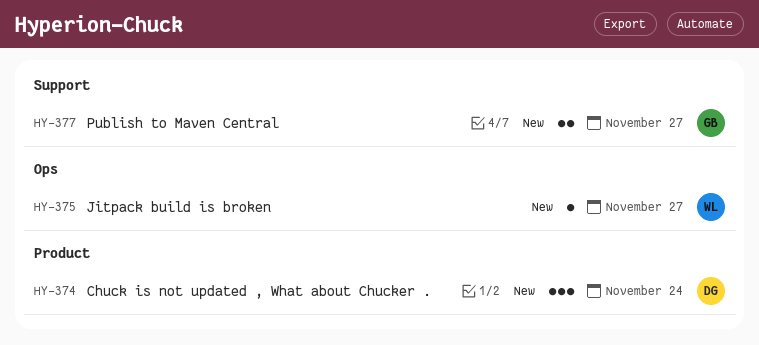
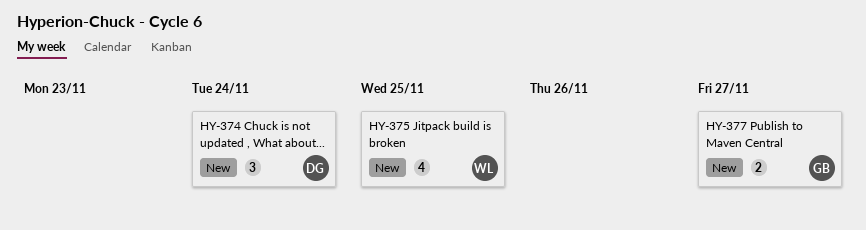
HY-375, estimate: 1 -> 4
HY-375, due: Nov 27 -> Nov 25

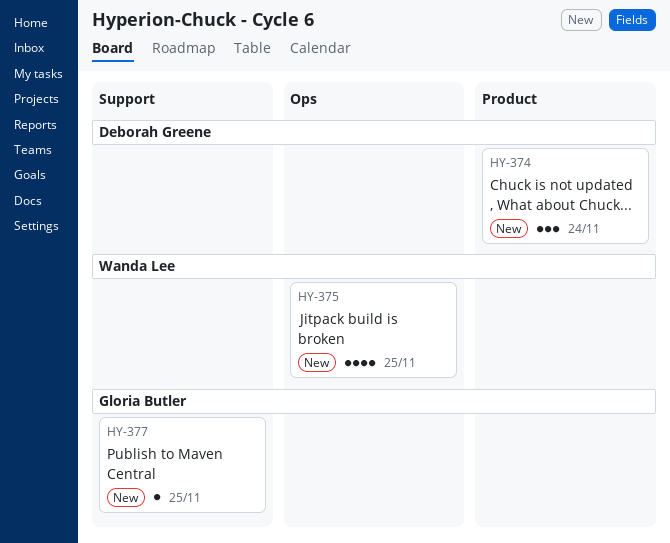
HY-377, estimate: 2 -> 1
HY-377, due: Nov 27 -> Nov 25

